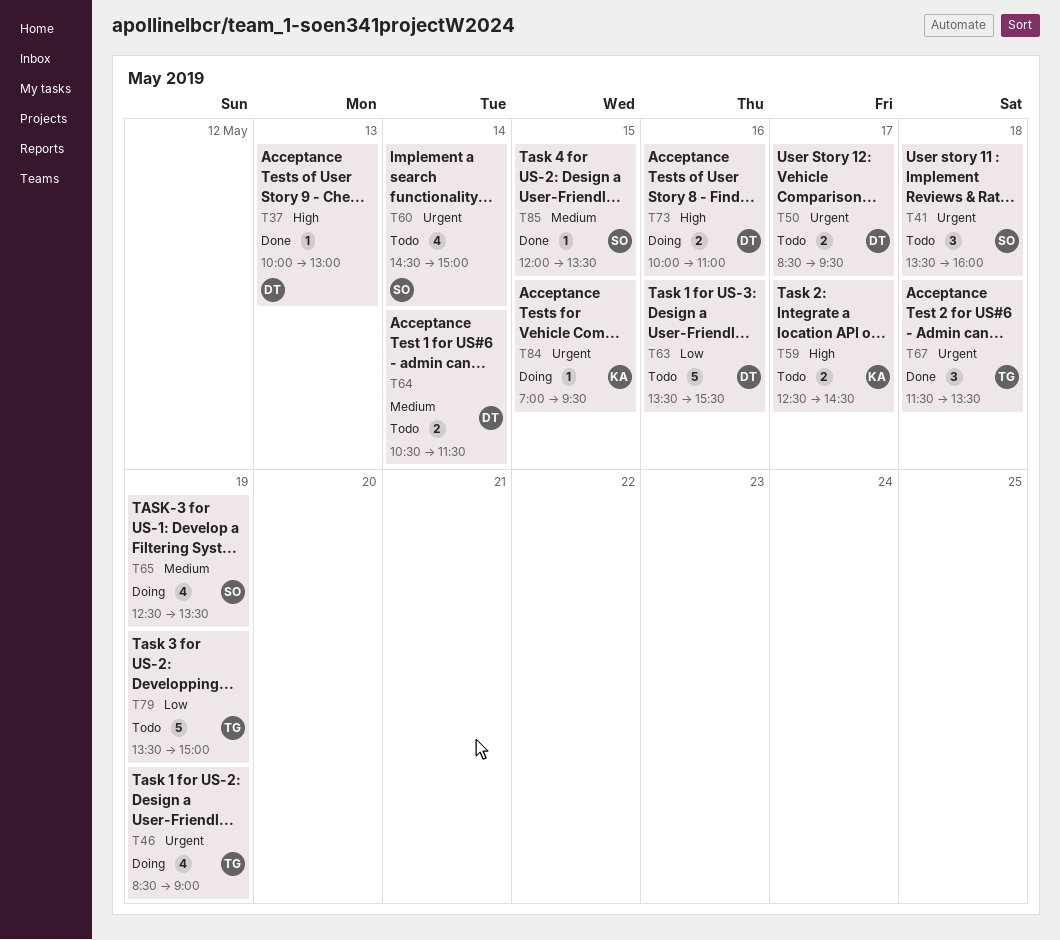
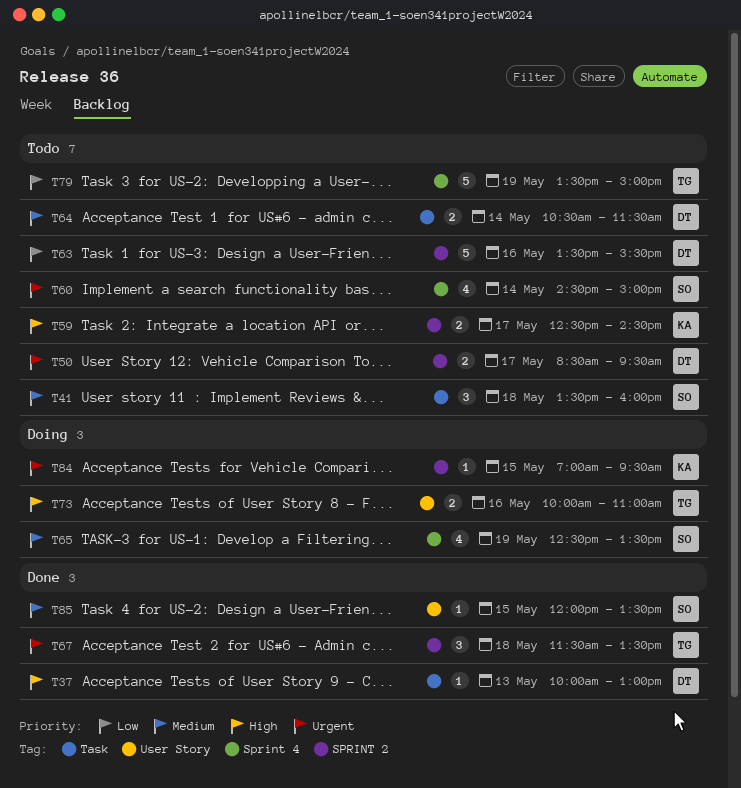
T41, priority: Urgent -> Medium
T46: present -> none
T73, owner: DT -> TG

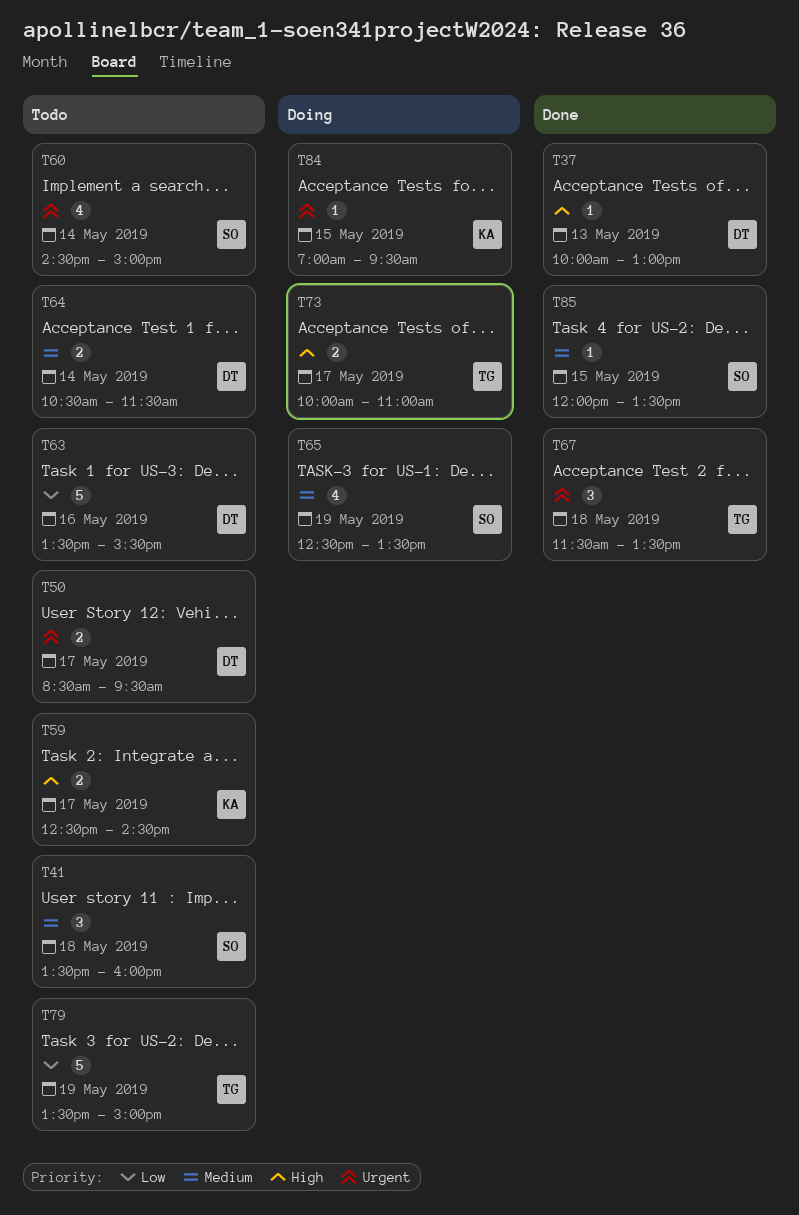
T73, day: May 16 -> May 17

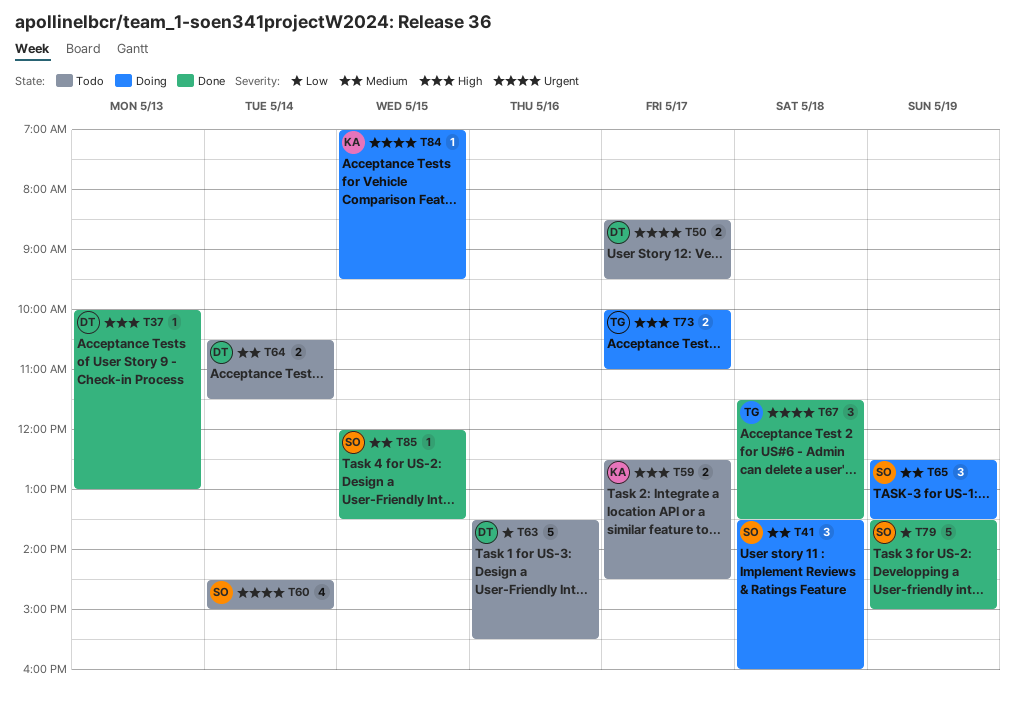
T41, status: Todo -> Doing
T65, estimate: 4 -> 3
T79, status: Todo -> Done
T79, owner: TG -> SO

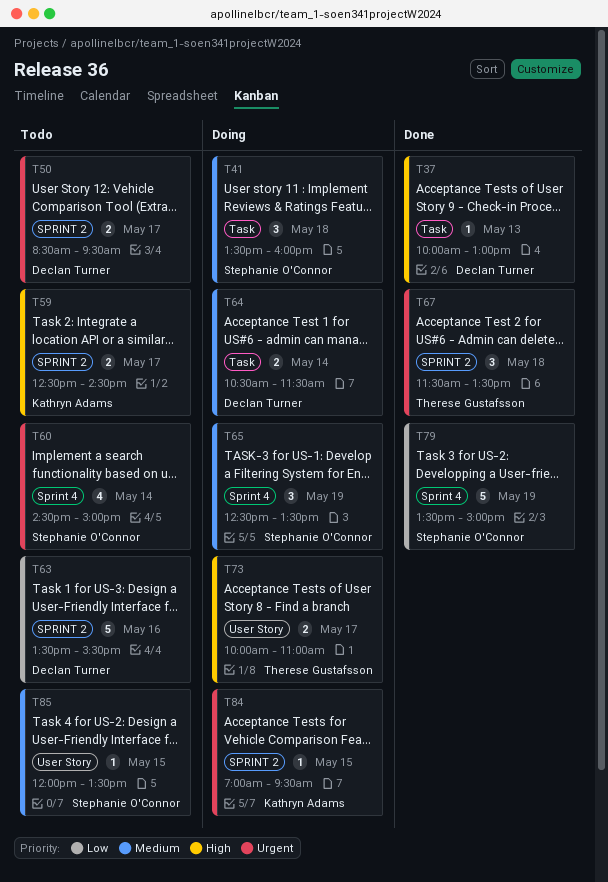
T64, status: Todo -> Doing
T85, status: Done -> Todo

